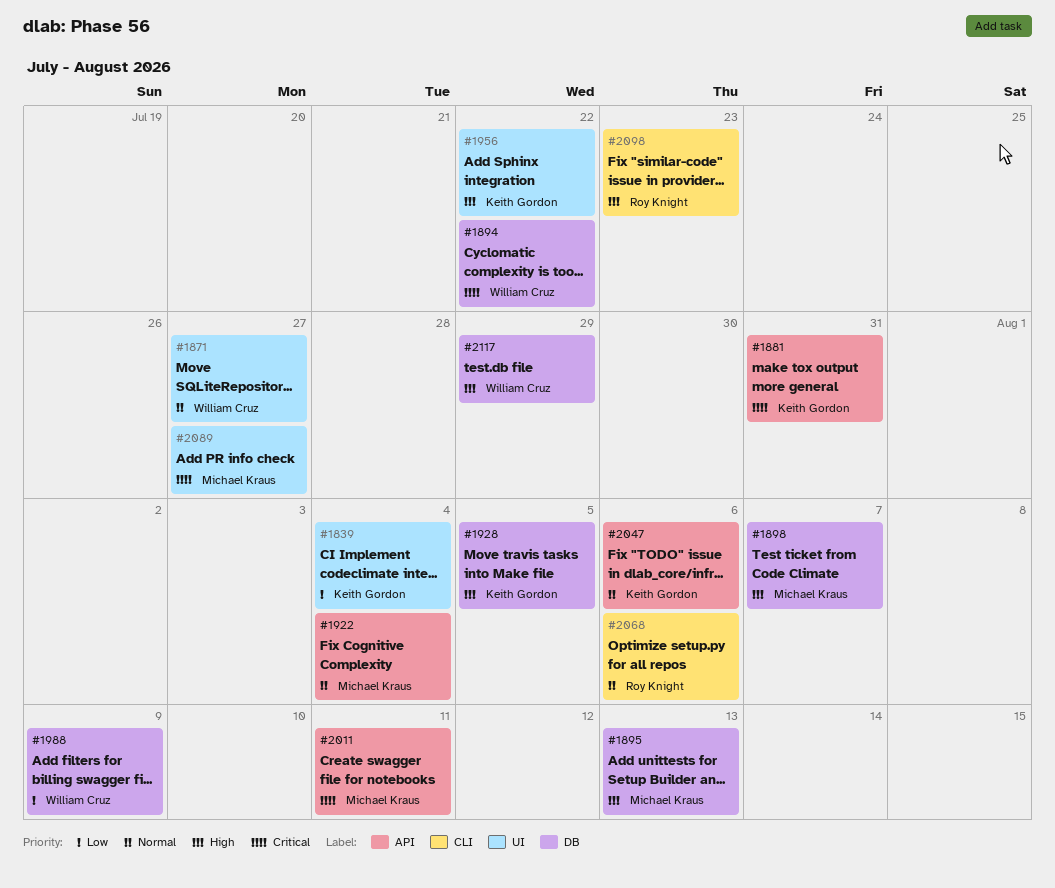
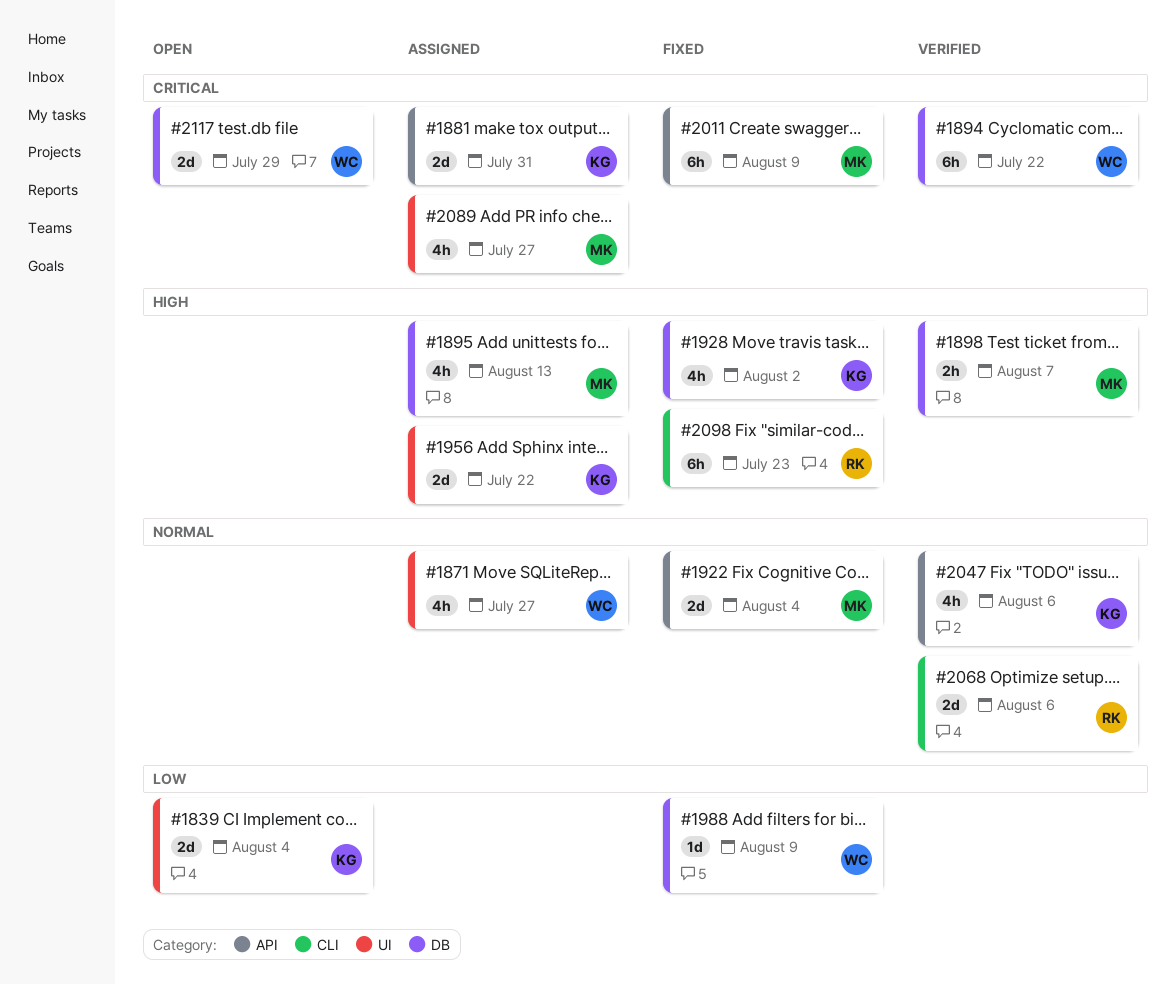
#1928, due: Aug 5 -> Aug 2
#2011, due: Aug 11 -> Aug 9
#2117, priority: High -> Critical

